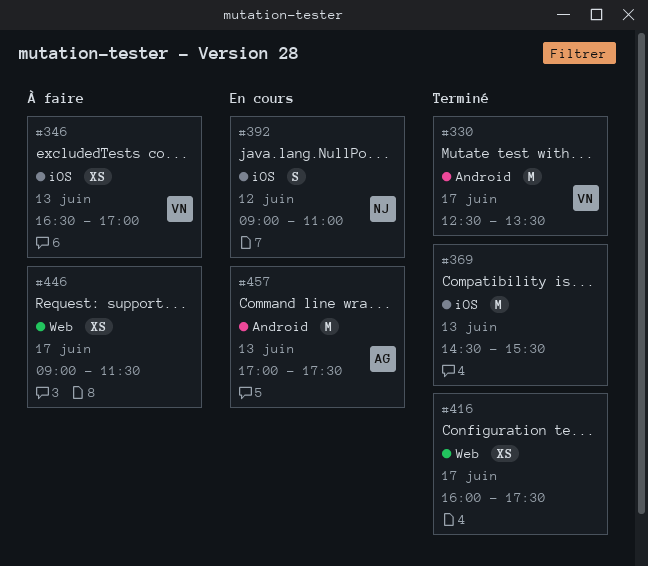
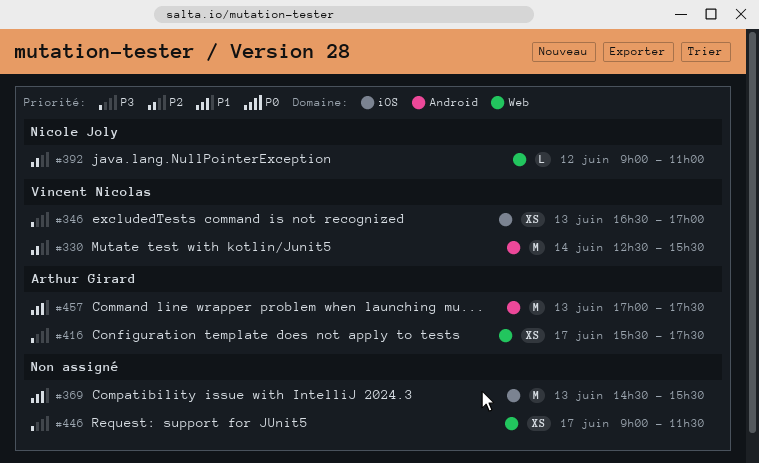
#330, day: Jun 17 -> Jun 14
#330, ends: 13:30 -> 15:30
#392, label: iOS -> Web
#392, estimate: S -> L
#416, owner: none -> Arthur Girard
#416, begins: 16:00 -> 15:30

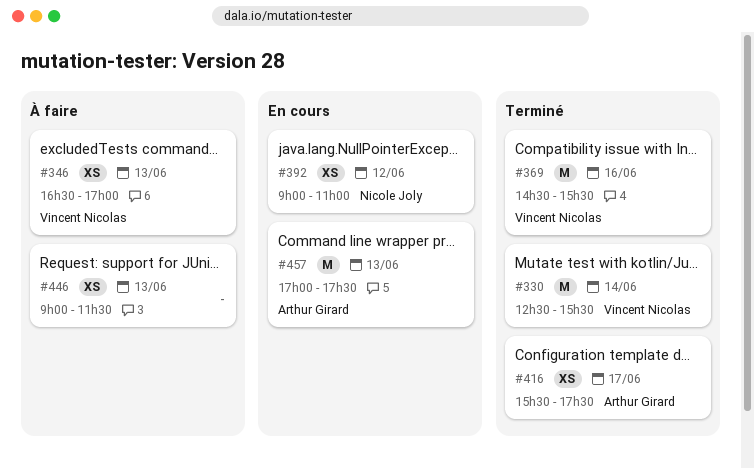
#369, owner: none -> Vincent Nicolas
#369, day: Jun 13 -> Jun 16
#392, estimate: L -> XS
#446, day: Jun 17 -> Jun 13

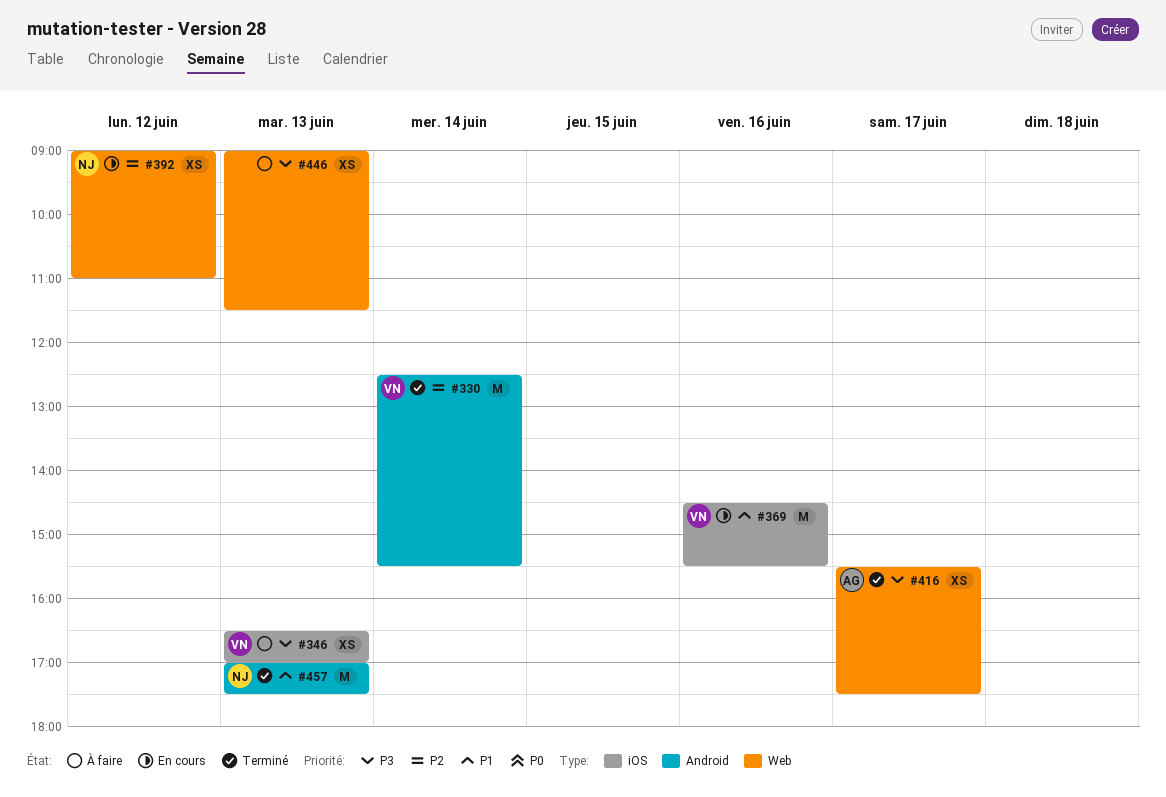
#369, status: Terminé -> En cours
#457, status: En cours -> Terminé
#457, owner: Arthur Girard -> Nicole Joly

